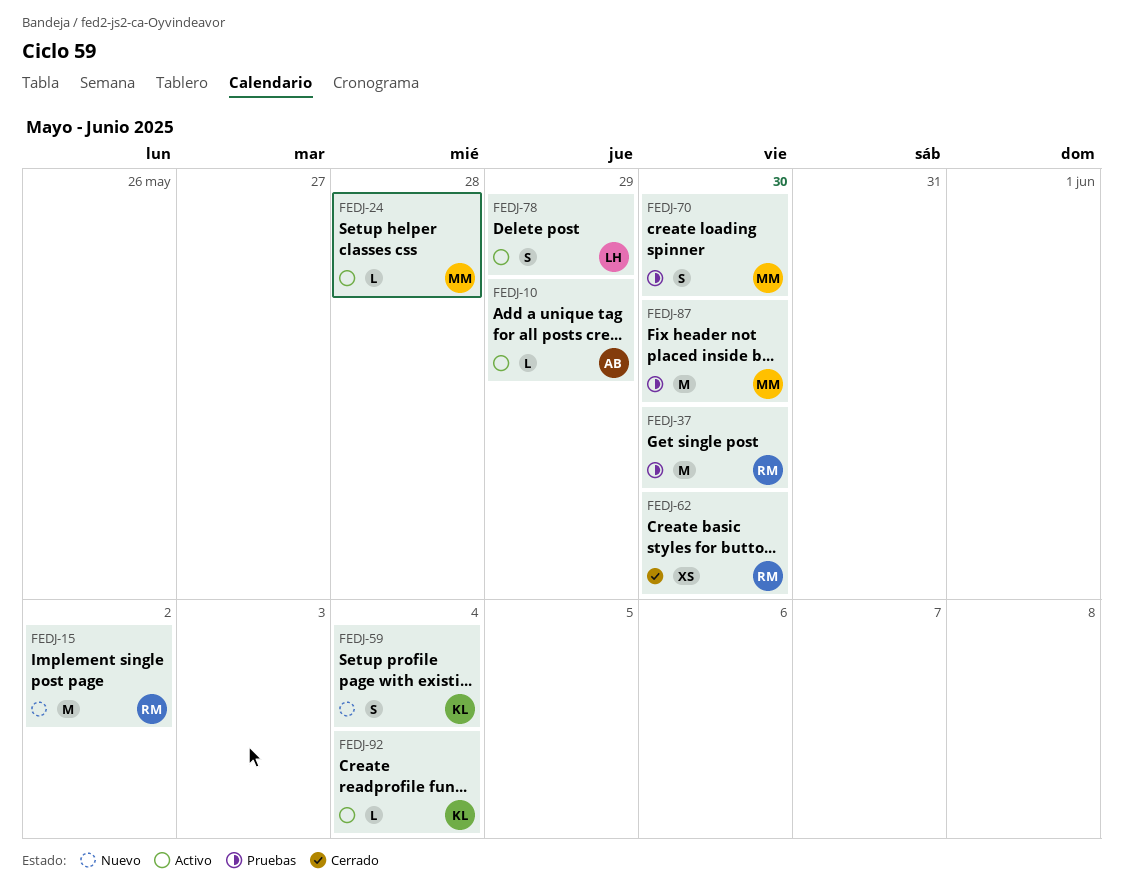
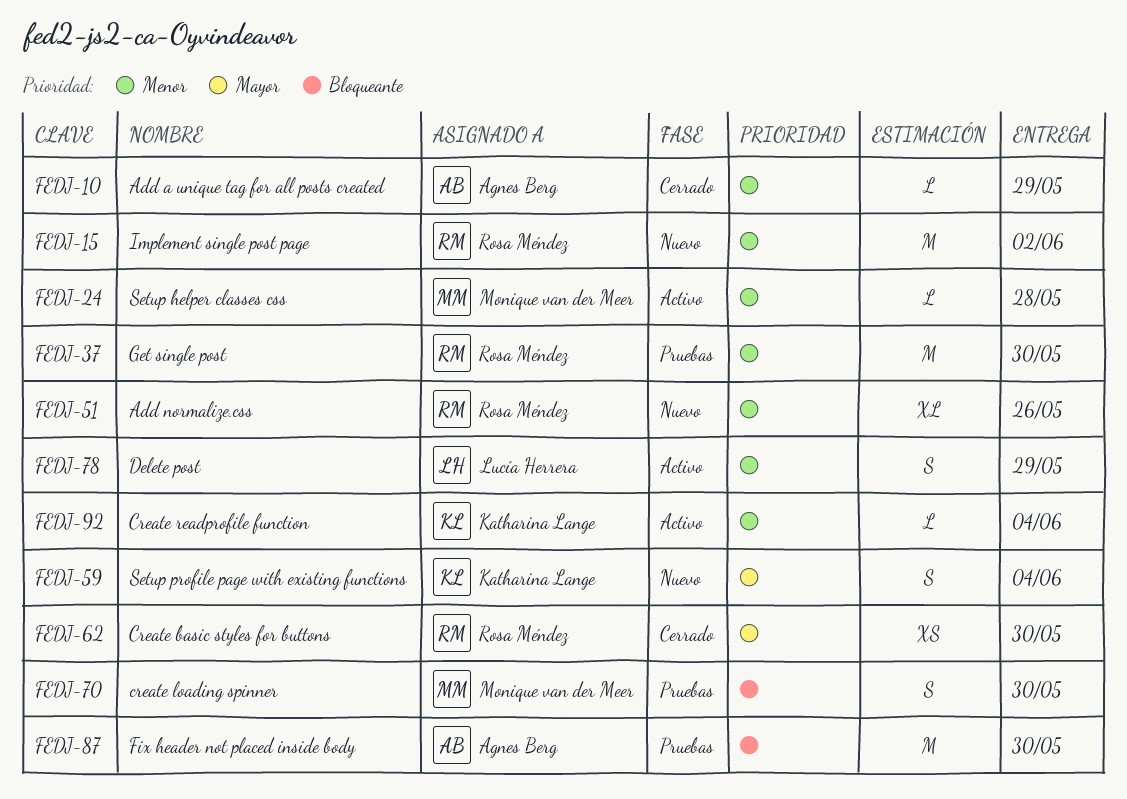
FEDJ-10, status: Activo -> Cerrado
FEDJ-51: none -> present
FEDJ-87, owner: Monique van der Meer -> Agnes Berg

